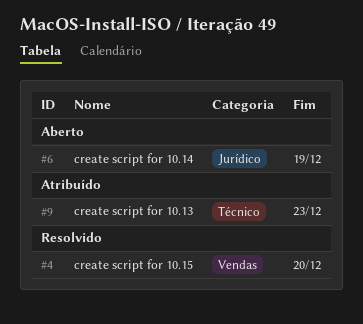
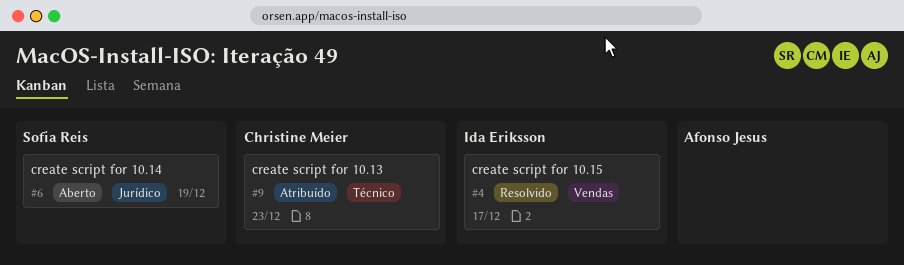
#4, due: Dec 20 -> Dec 17

